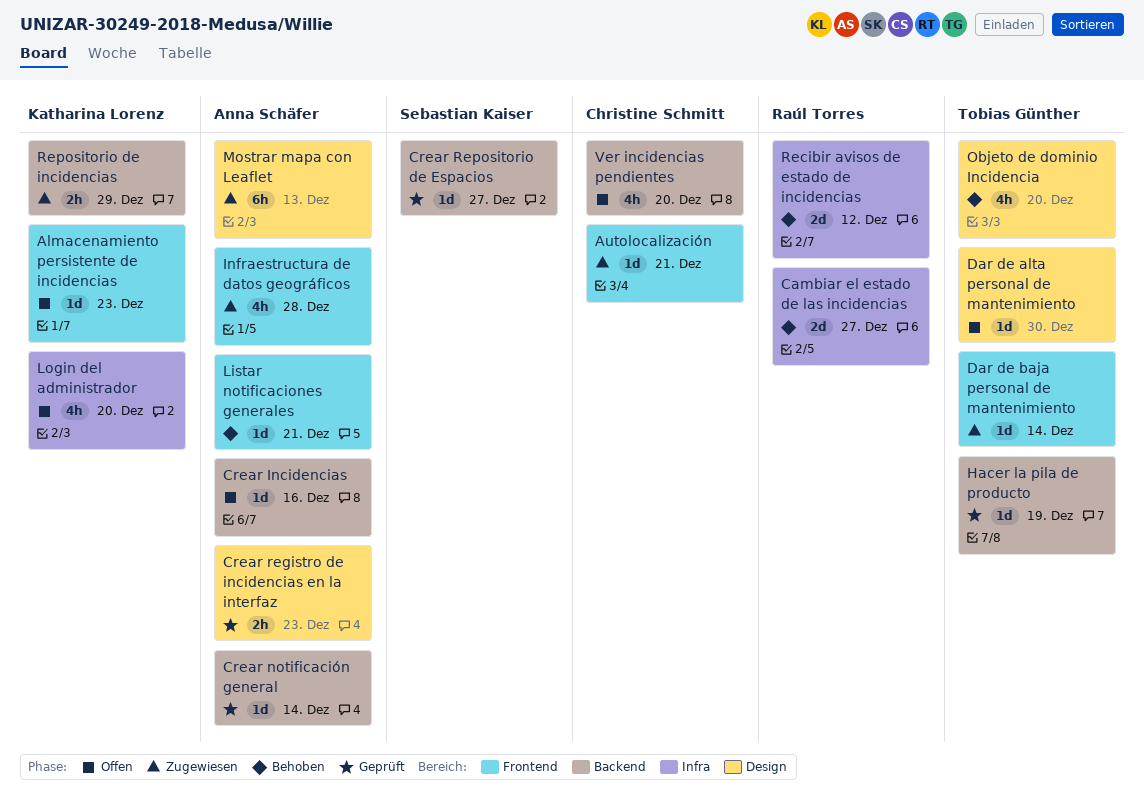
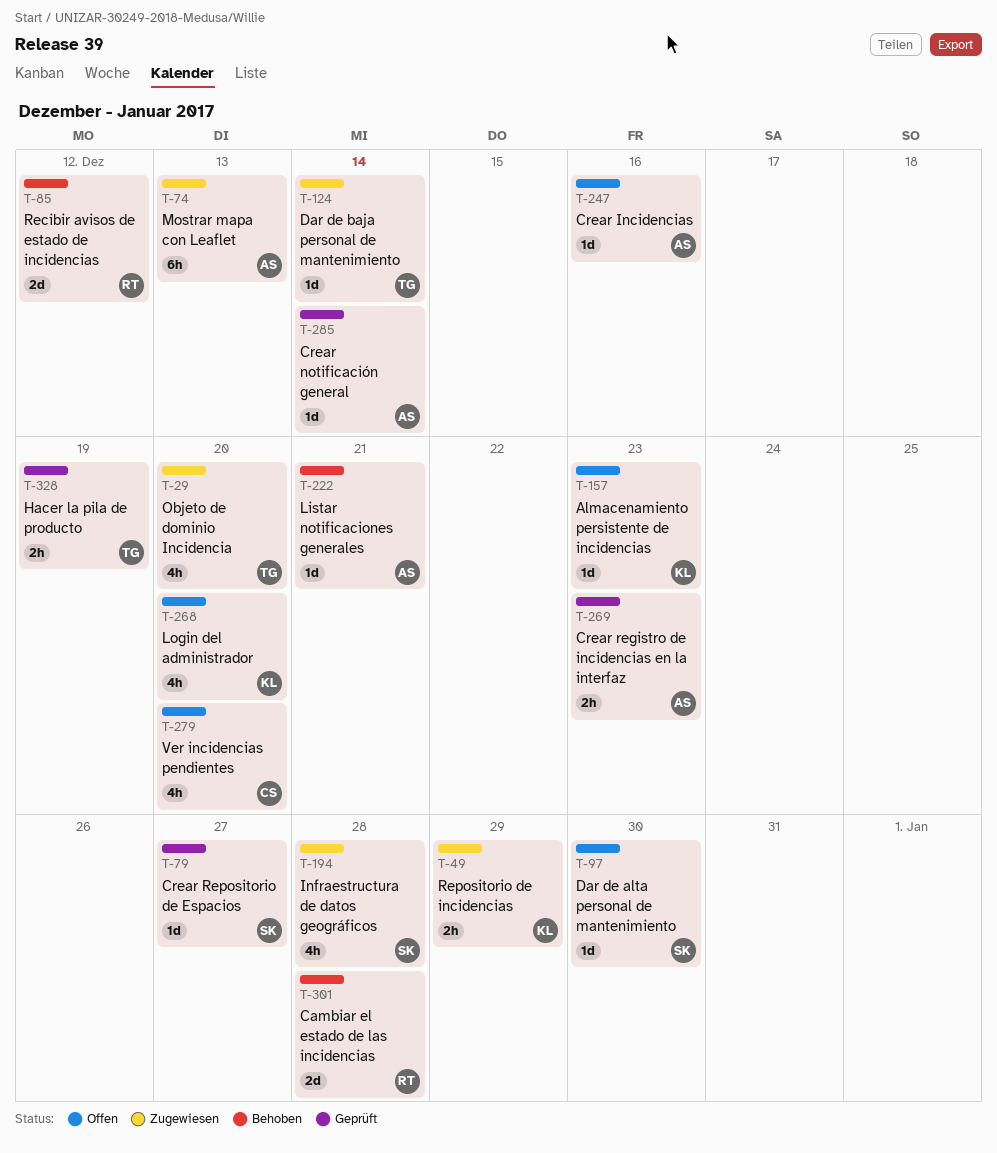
Autolocalización: present -> none
Cambiar el estado de las incidencias, due: Dec 27 -> Dec 28
Dar de alta personal de mantenimiento, owner: Tobias Günther -> Sebastian Kaiser
Hacer la pila de producto, estimate: 1d -> 2h
Infraestructura de datos geográficos, owner: Anna Schäfer -> Sebastian Kaiser
Objeto de dominio Incidencia, status: Behoben -> Zugewiesen

